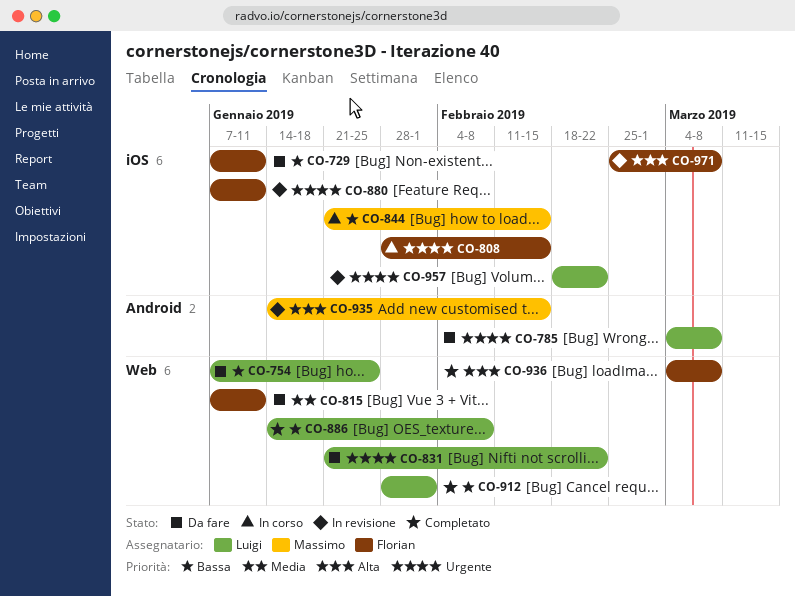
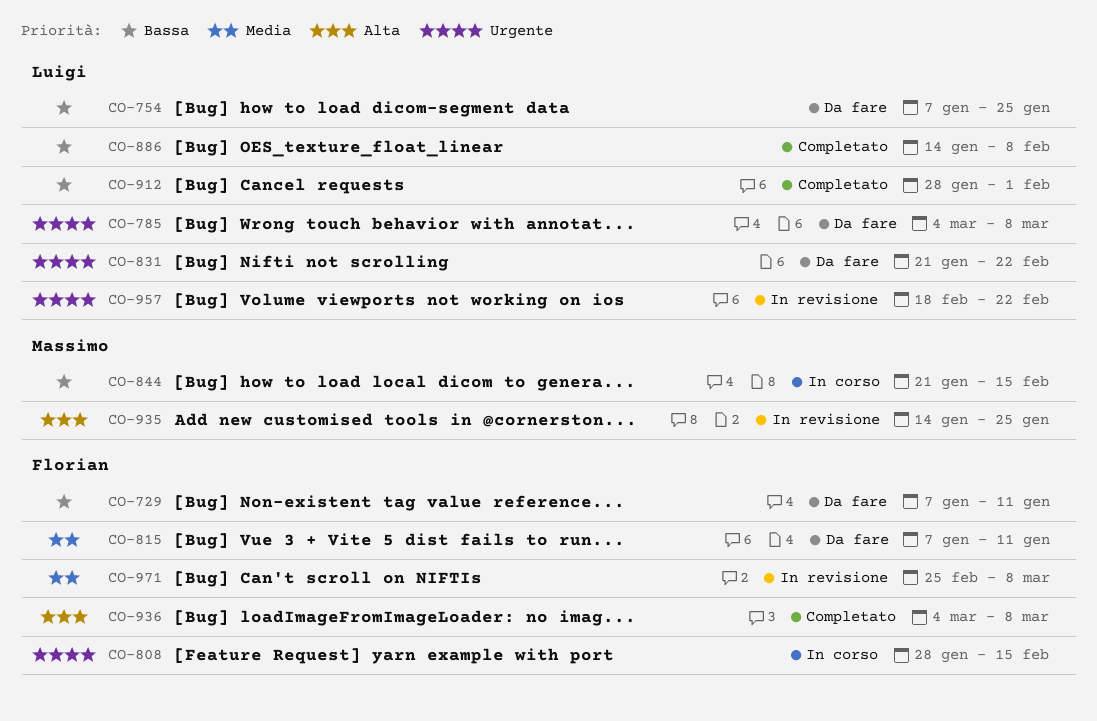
CO-880: present -> none
CO-935, due: Feb 15 -> Jan 25
CO-971, priority: Alta -> Media

